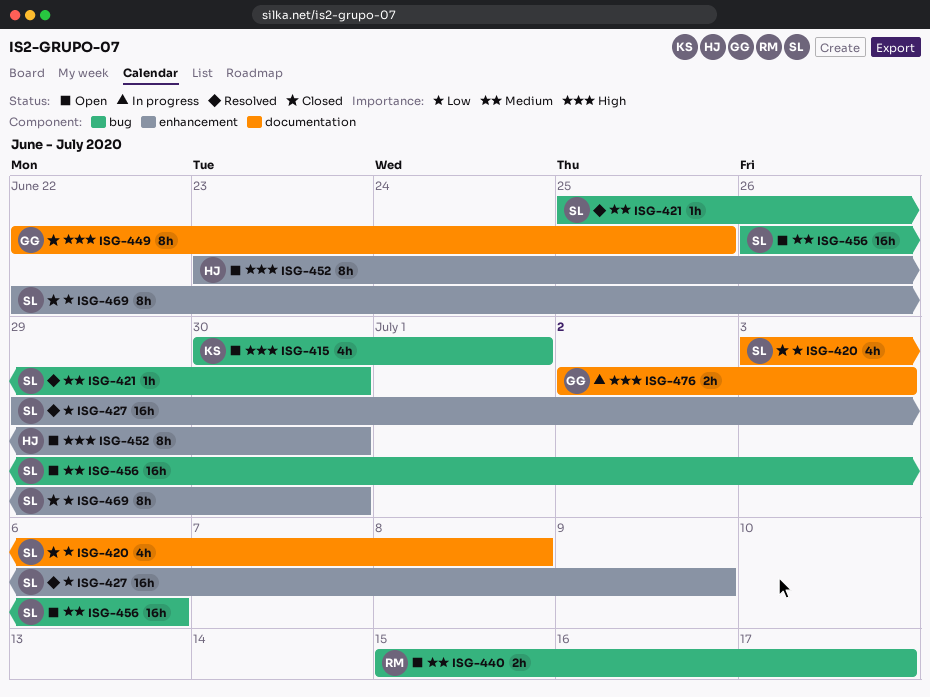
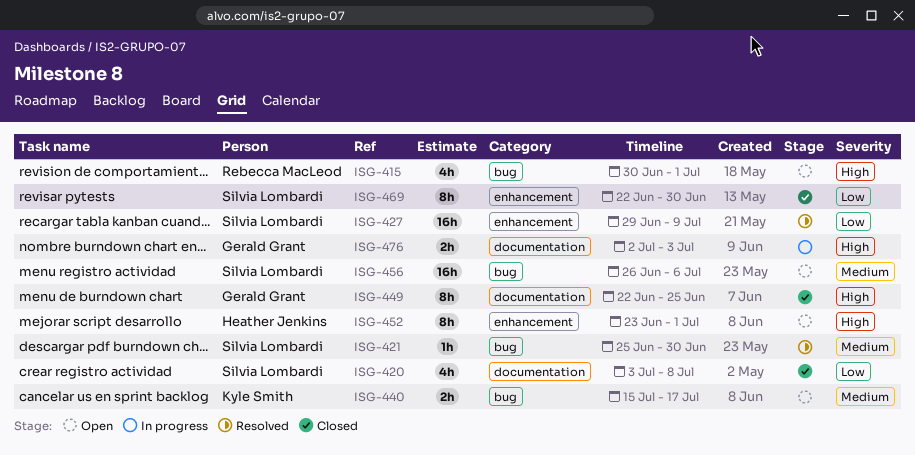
ISG-415, owner: Kyle Smith -> Rebecca MacLeod
ISG-440, owner: Rebecca MacLeod -> Kyle Smith
ISG-452, due: Jun 30 -> Jul 1

